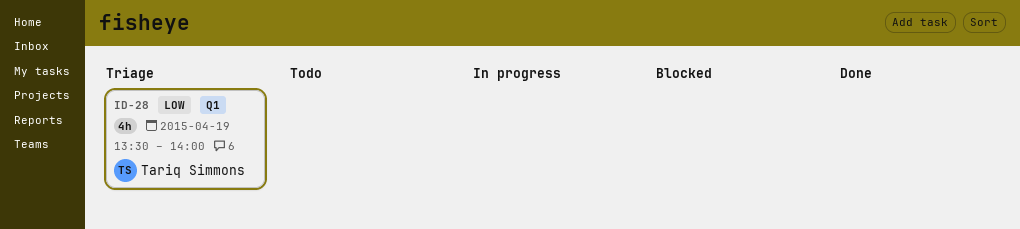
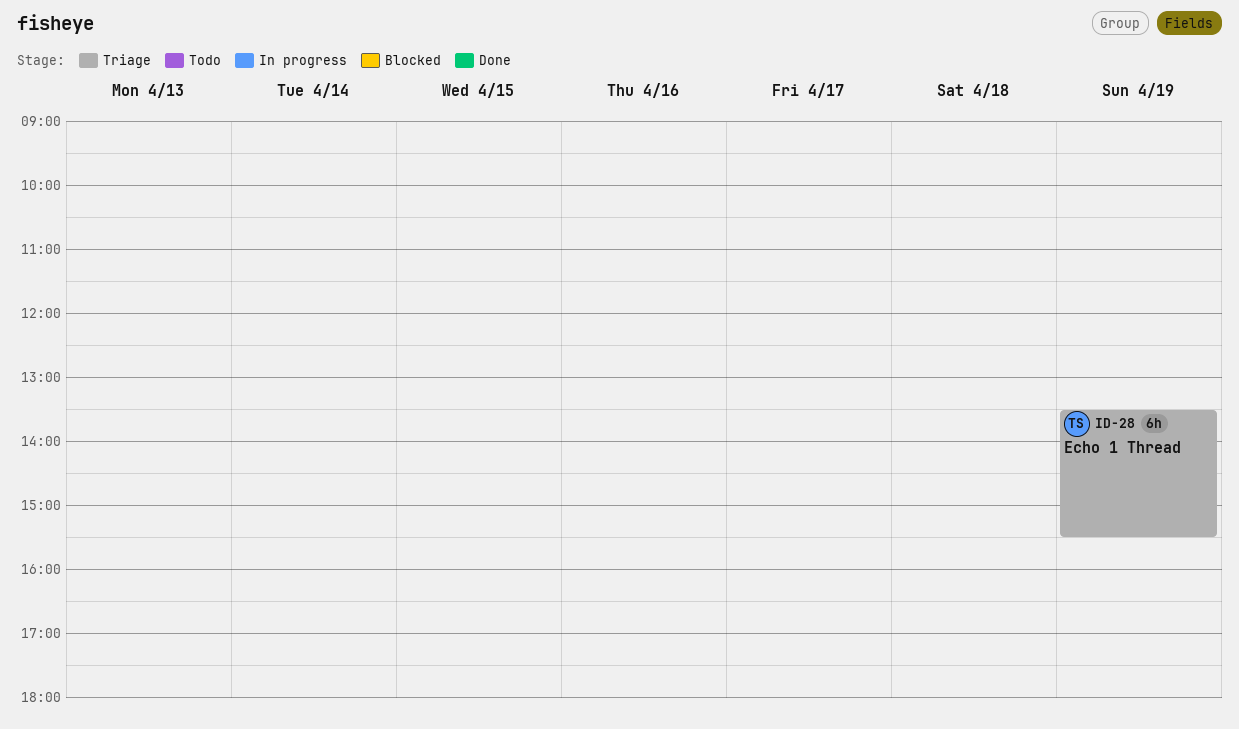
ID-28, estimate: 4h -> 6h
ID-28, ends: 14:00 -> 15:30

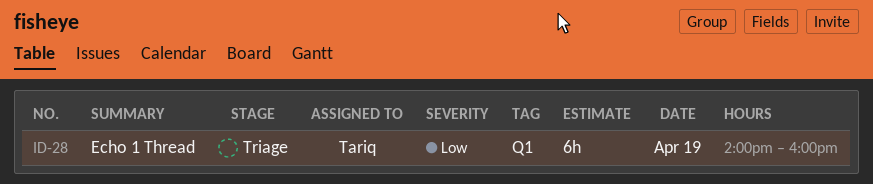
ID-28, begins: 13:30 -> 14:00
ID-28, ends: 15:30 -> 16:00

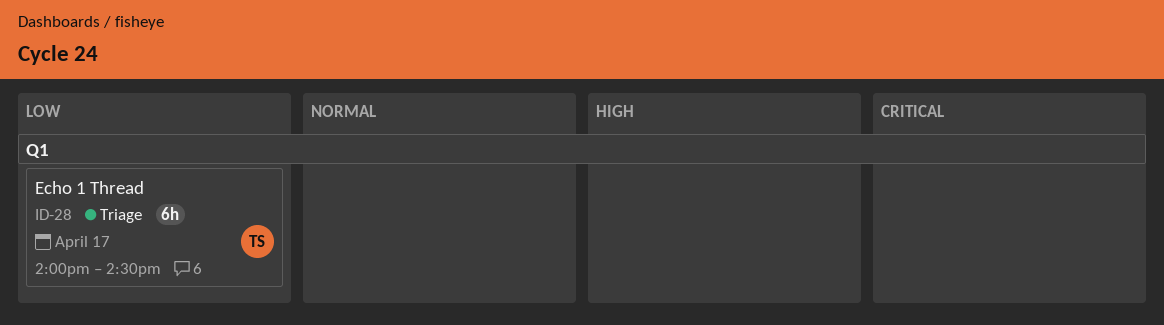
ID-28, day: Apr 19 -> Apr 17
ID-28, ends: 16:00 -> 14:30

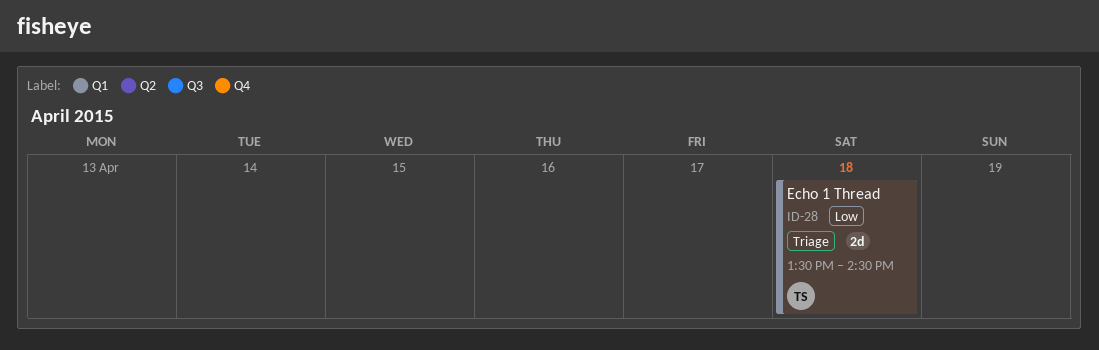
ID-28, estimate: 6h -> 2d
ID-28, day: Apr 17 -> Apr 18
ID-28, begins: 14:00 -> 13:30

